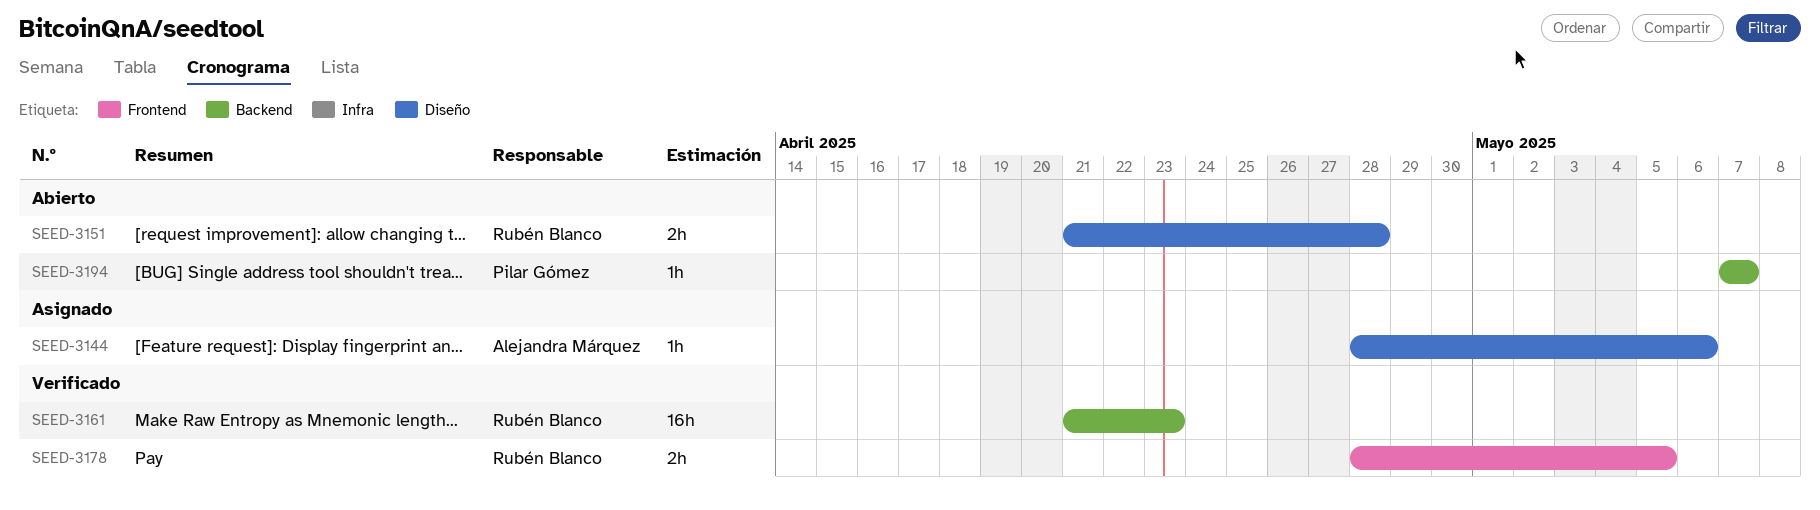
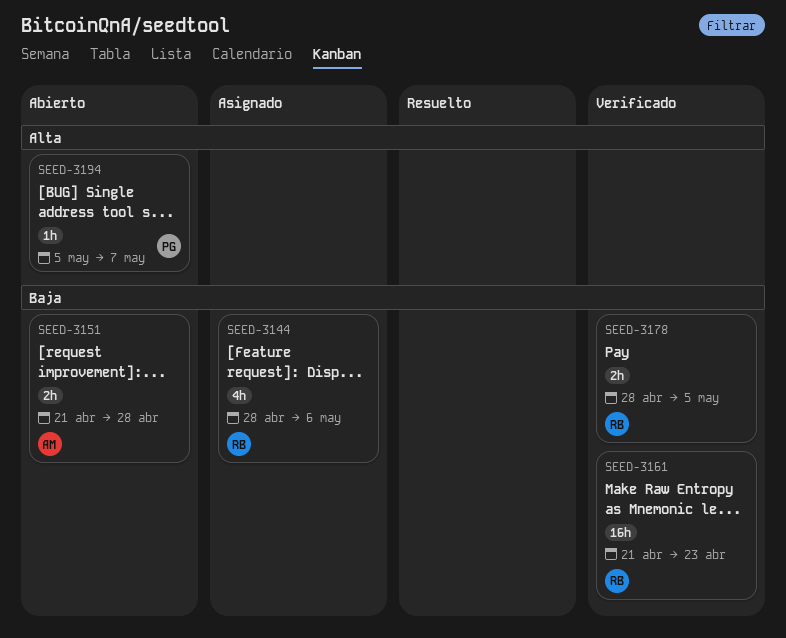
SEED-3144, owner: Alejandra Márquez -> Rubén Blanco
SEED-3144, estimate: 1h -> 4h
SEED-3151, owner: Rubén Blanco -> Alejandra Márquez
SEED-3194, start: May 7 -> May 5

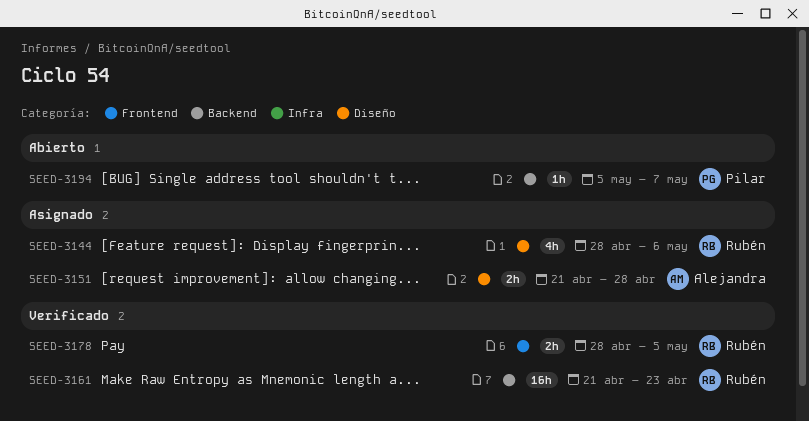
SEED-3151, status: Abierto -> Asignado

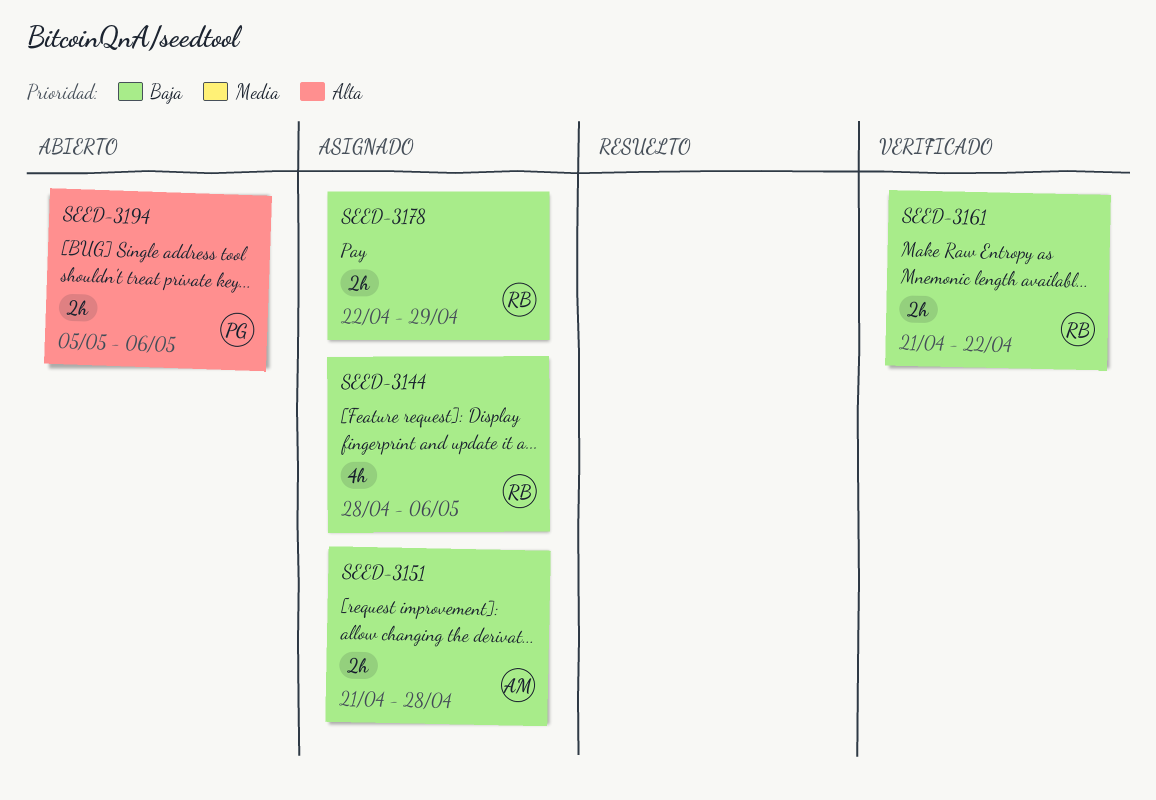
SEED-3161, estimate: 16h -> 2h
SEED-3161, due: Apr 23 -> Apr 22
SEED-3178, status: Verificado -> Asignado
SEED-3178, start: Apr 28 -> Apr 22
SEED-3178, due: May 5 -> Apr 29
SEED-3194, estimate: 1h -> 2h
SEED-3194, due: May 7 -> May 6

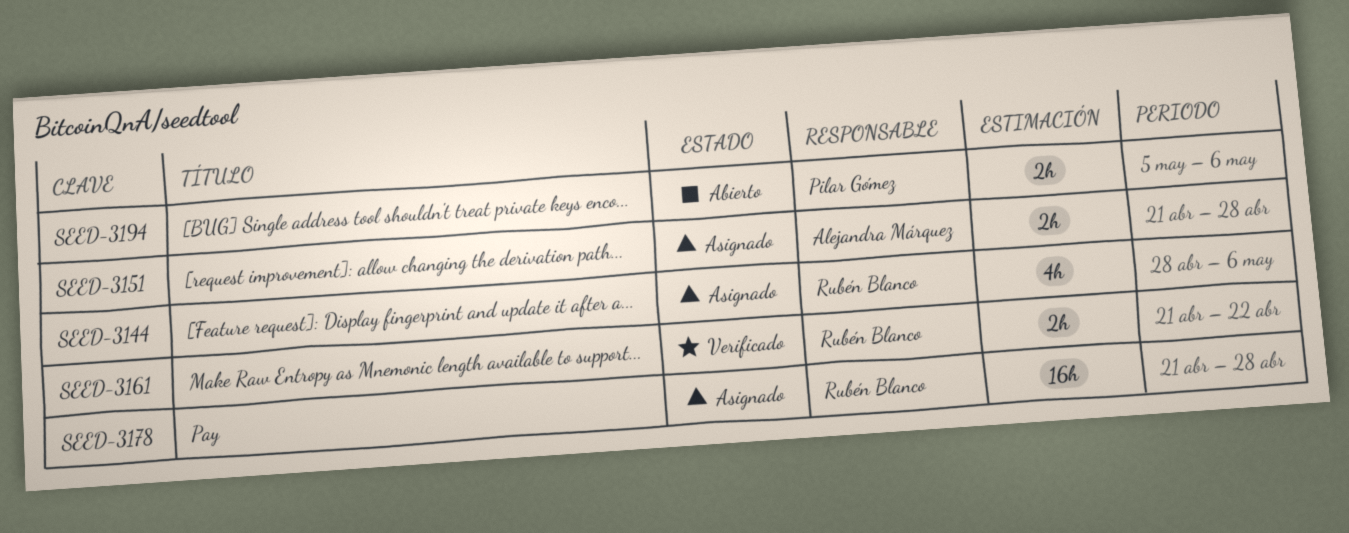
SEED-3178, estimate: 2h -> 16h
SEED-3178, start: Apr 22 -> Apr 21
SEED-3178, due: Apr 29 -> Apr 28

